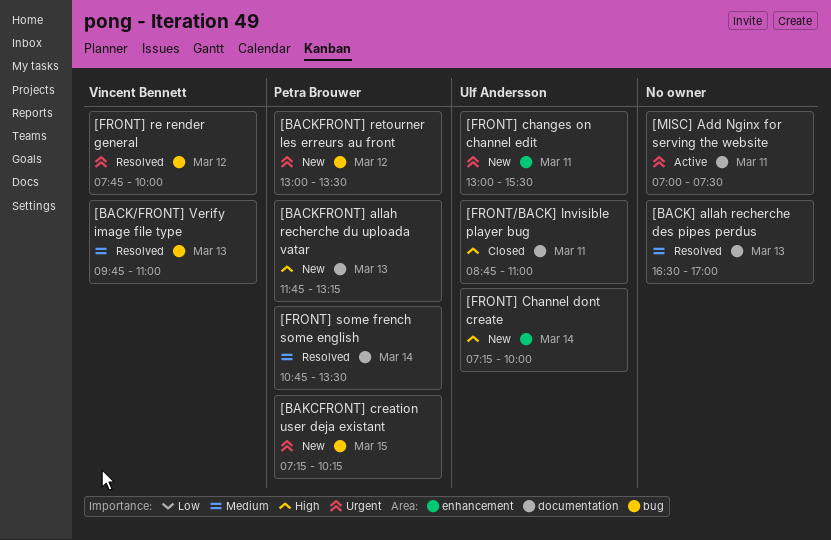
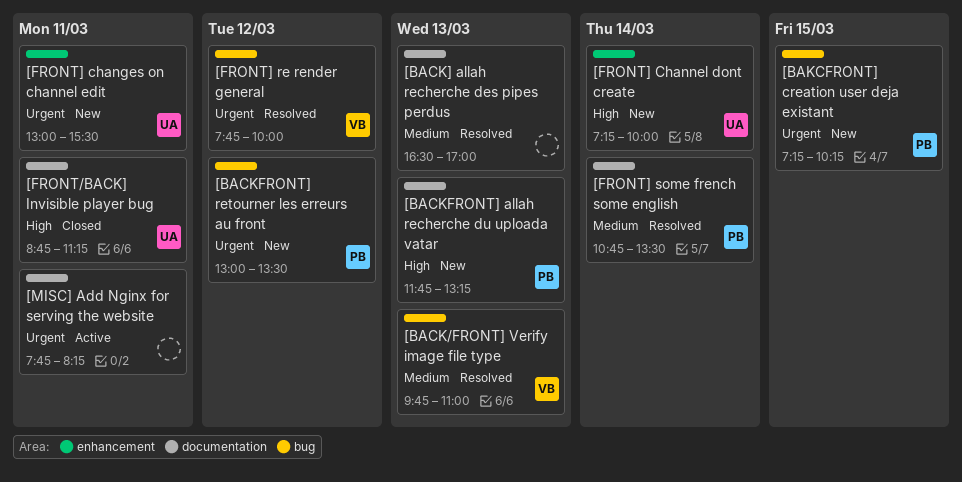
[FRONT/BACK] Invisible player bug, ends: 11:00 -> 11:15
[MISC] Add Nginx for serving the website, begins: 07:00 -> 07:45
[MISC] Add Nginx for serving the website, ends: 07:30 -> 08:15

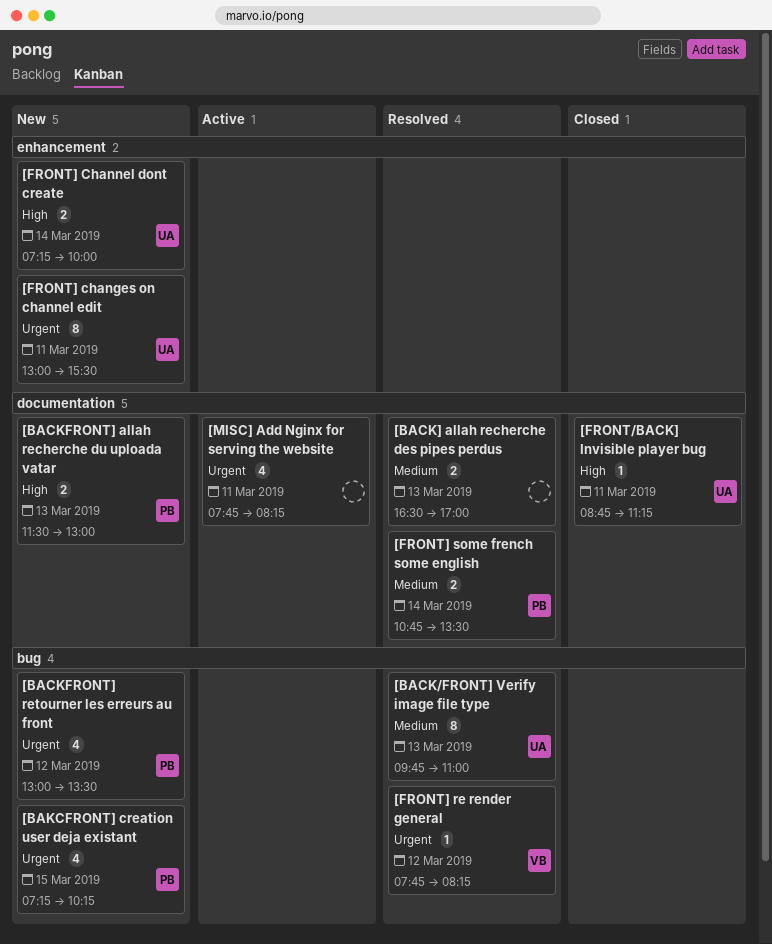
[BACK/FRONT] Verify image file type, owner: VB -> UA
[BACKFRONT] allah recherche du uploada vatar, begins: 11:45 -> 11:30
[BACKFRONT] allah recherche du uploada vatar, ends: 13:15 -> 13:00
[FRONT] re render general, ends: 10:00 -> 08:15

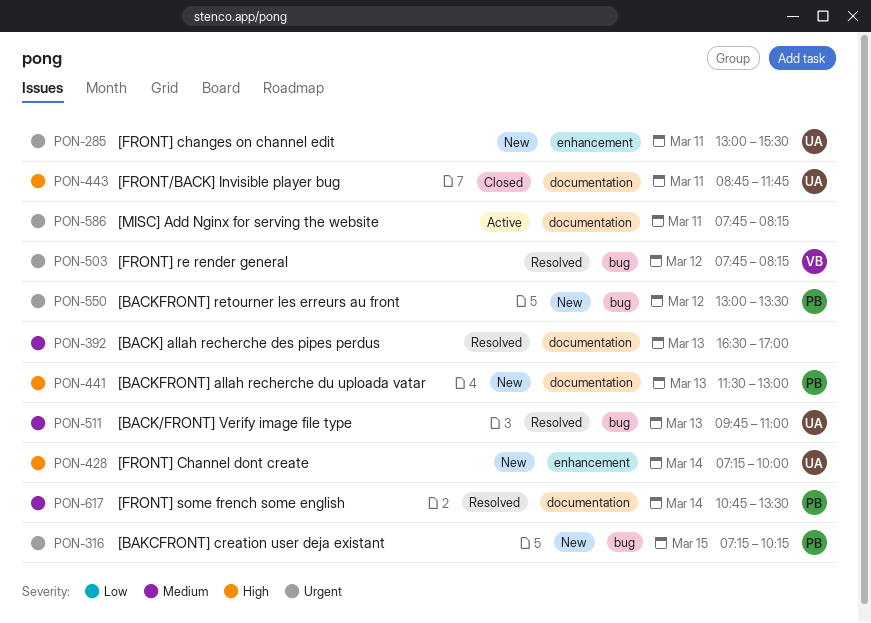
[FRONT/BACK] Invisible player bug, ends: 11:15 -> 11:45

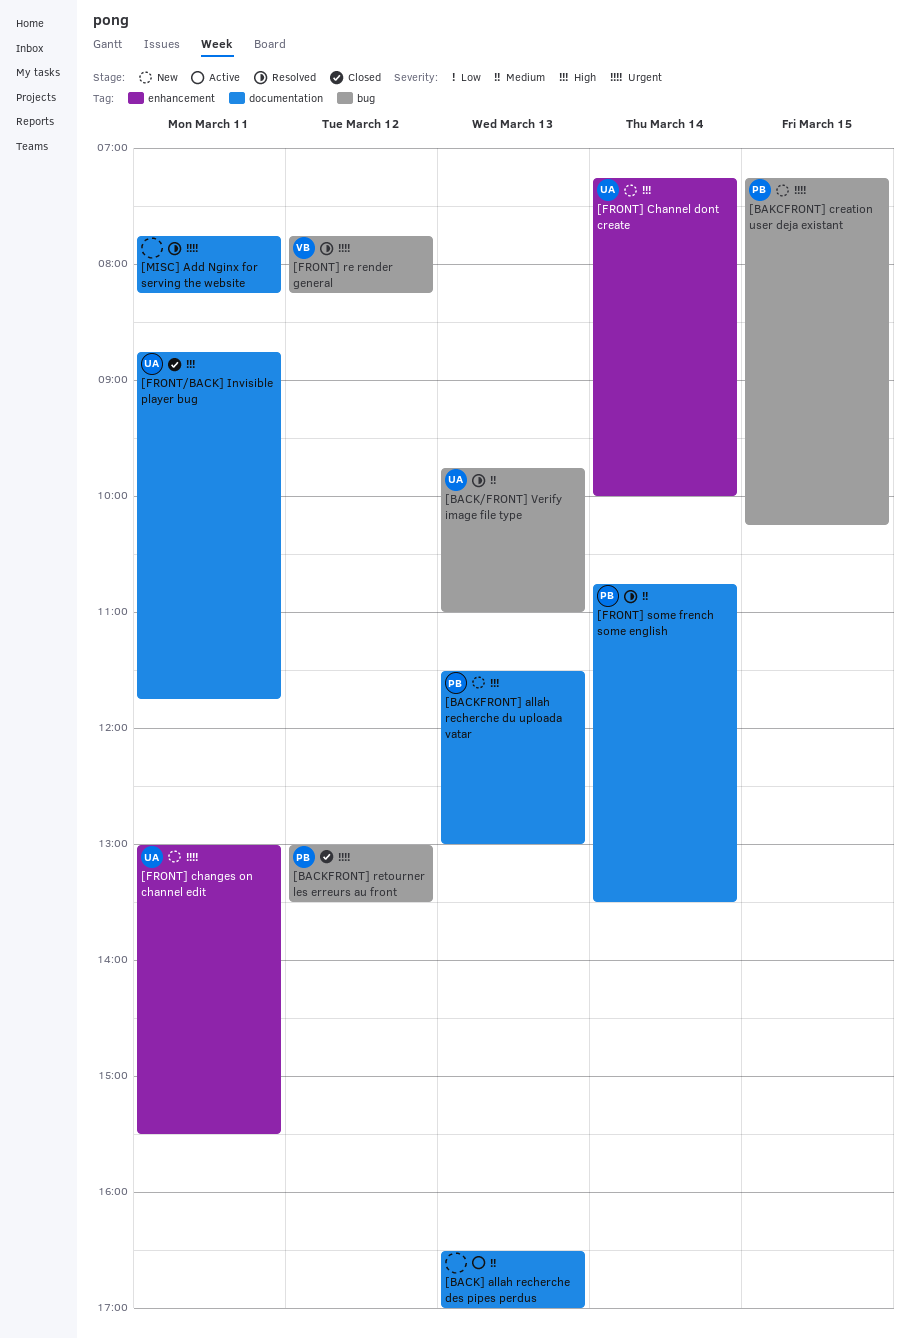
[BACK] allah recherche des pipes perdus, status: Resolved -> Active
[BACKFRONT] retourner les erreurs au front, status: New -> Closed
[MISC] Add Nginx for serving the website, status: Active -> Resolved

